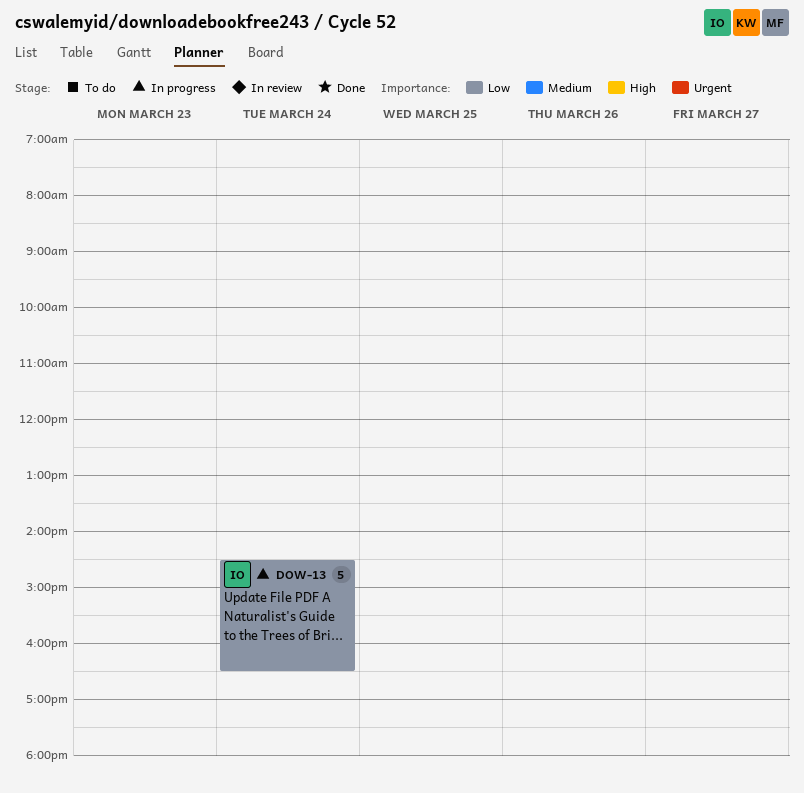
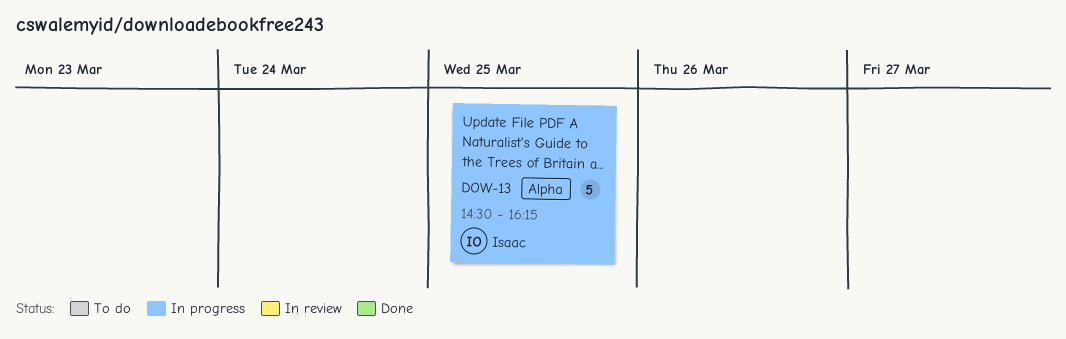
DOW-13, day: Mar 24 -> Mar 25
DOW-13, ends: 16:30 -> 16:15

